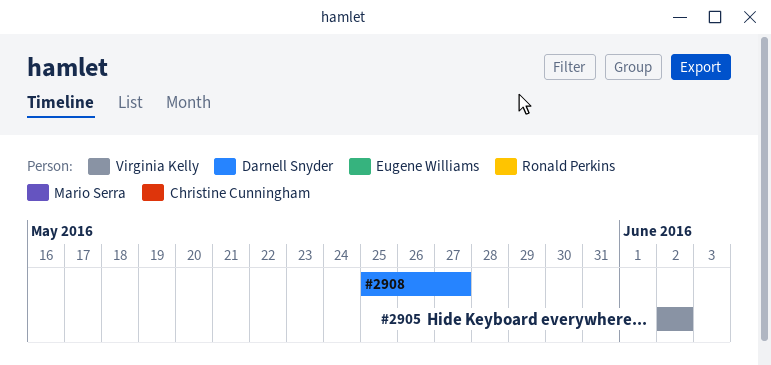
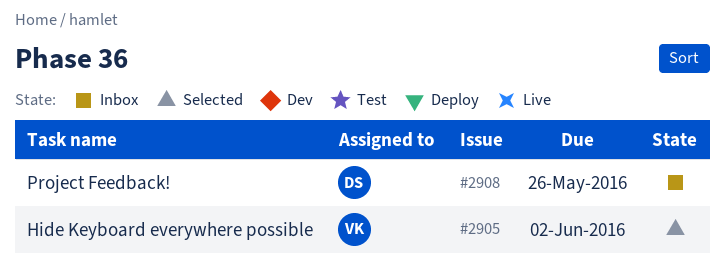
#2908, due: May 27 -> May 26

